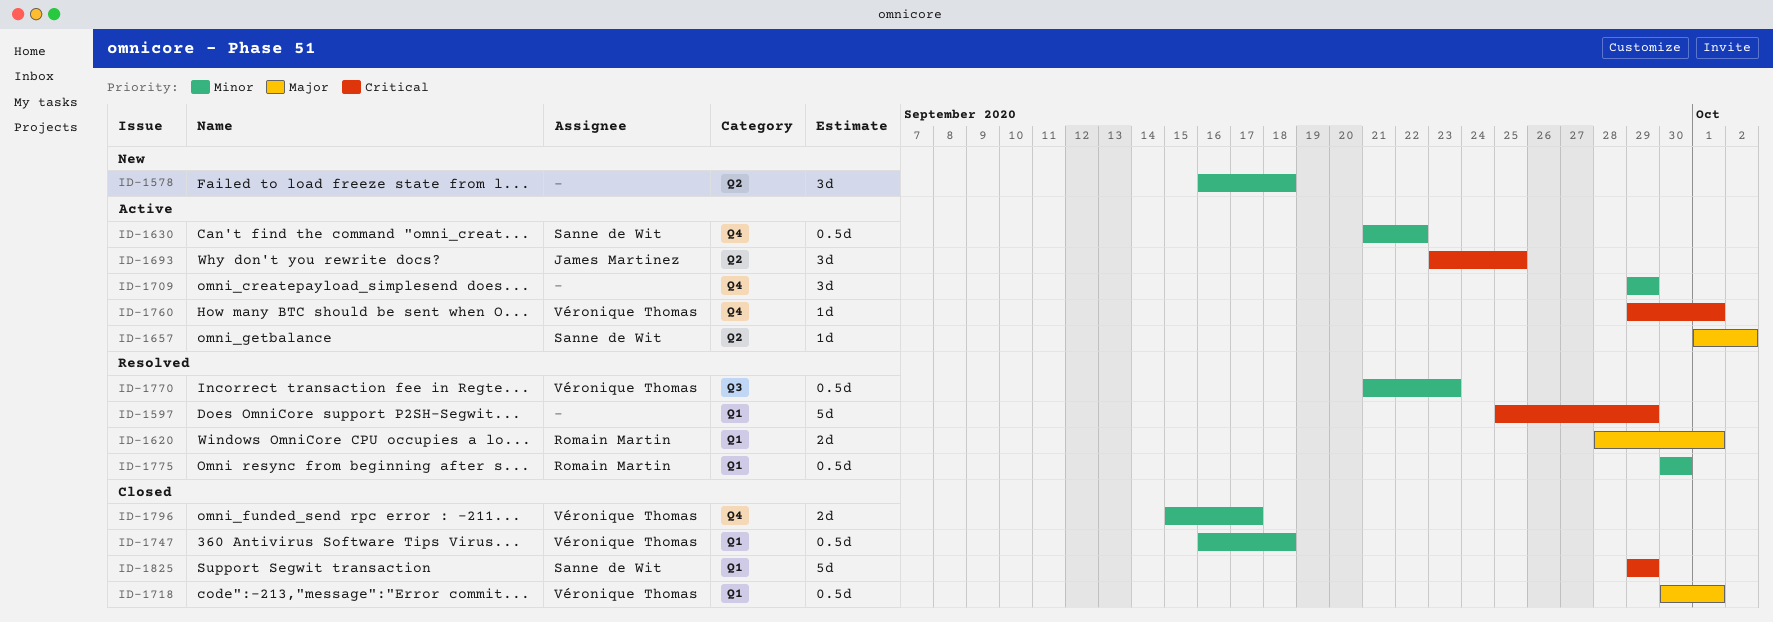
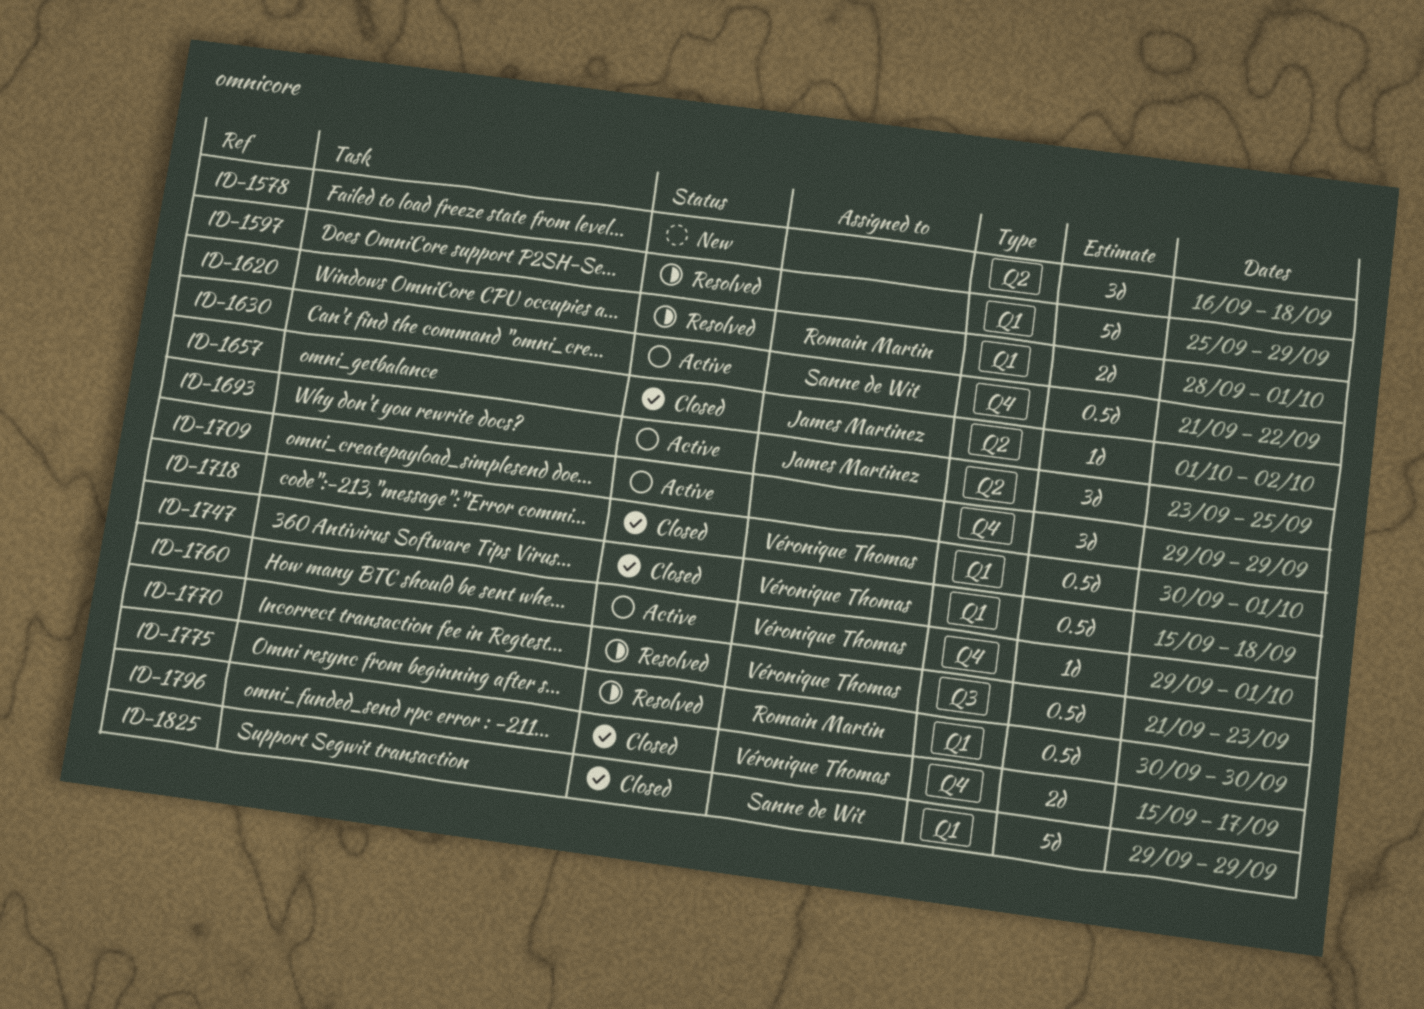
ID-1657, status: Active -> Closed
ID-1657, owner: Sanne de Wit -> James Martinez
ID-1747, start: Sep 16 -> Sep 15

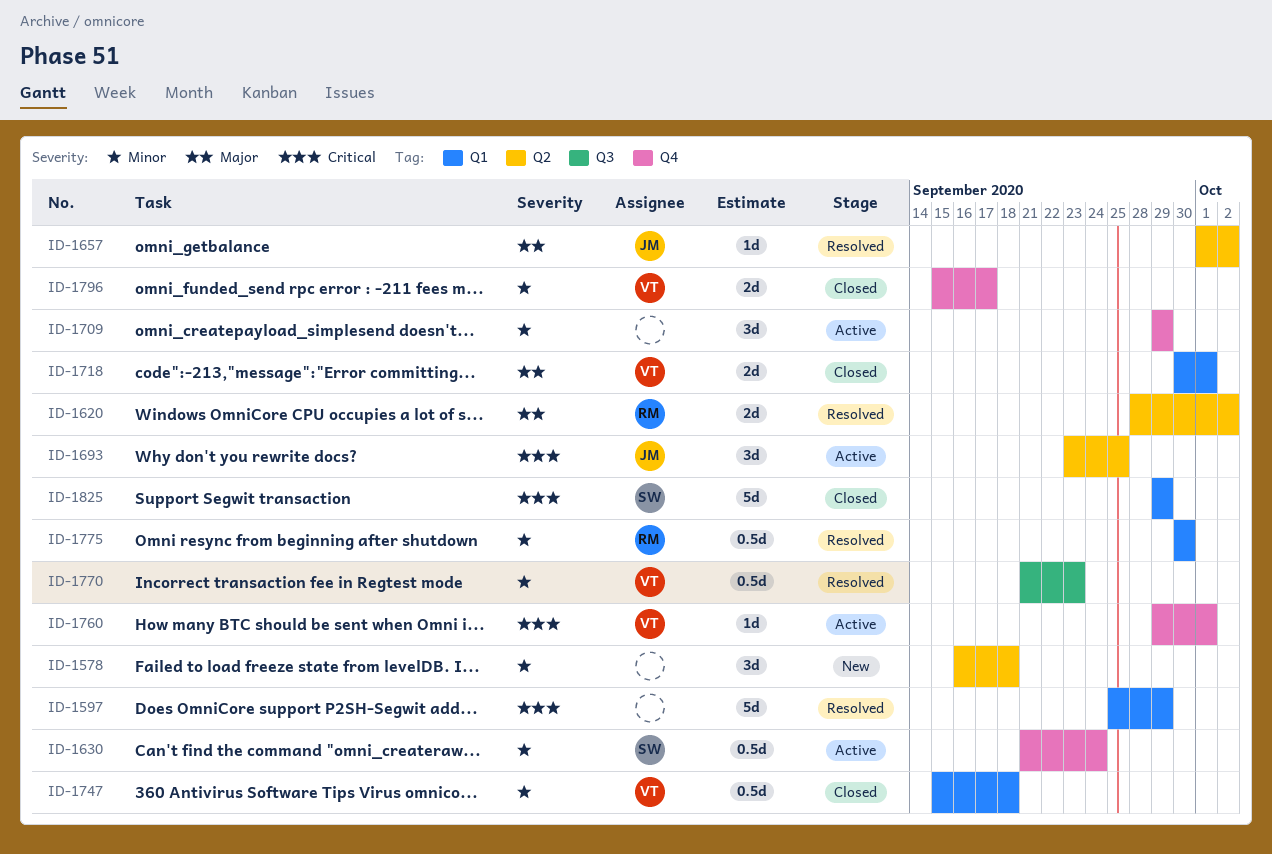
ID-1620, label: Q1 -> Q2
ID-1620, due: Oct 1 -> Oct 2
ID-1630, due: Sep 22 -> Sep 24
ID-1657, status: Closed -> Resolved
ID-1718, estimate: 0.5d -> 2d

